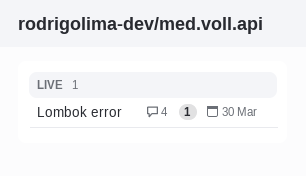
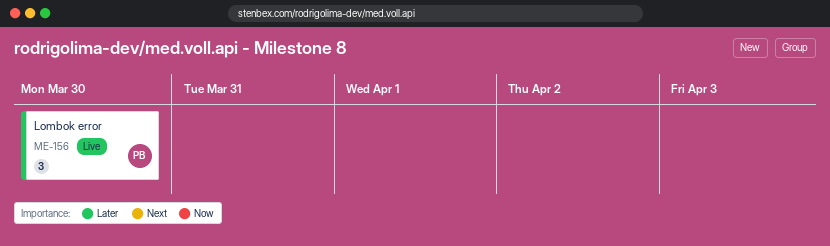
Lombok error, estimate: 1 -> 3

